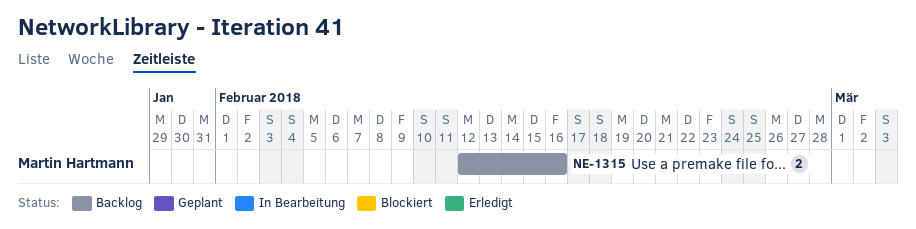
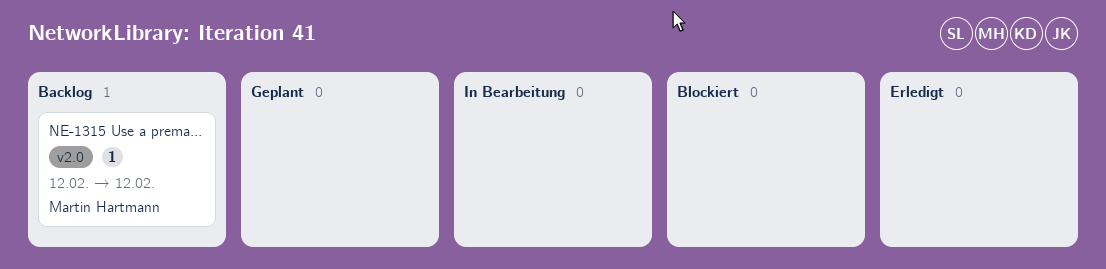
NE-1315, estimate: 2 -> 1
NE-1315, due: Feb 16 -> Feb 12

